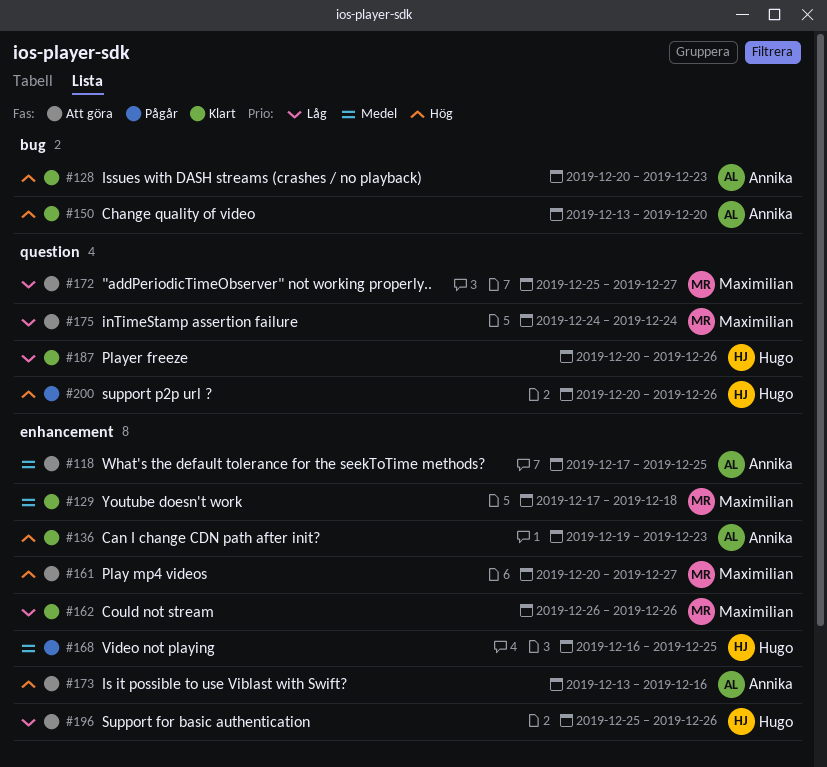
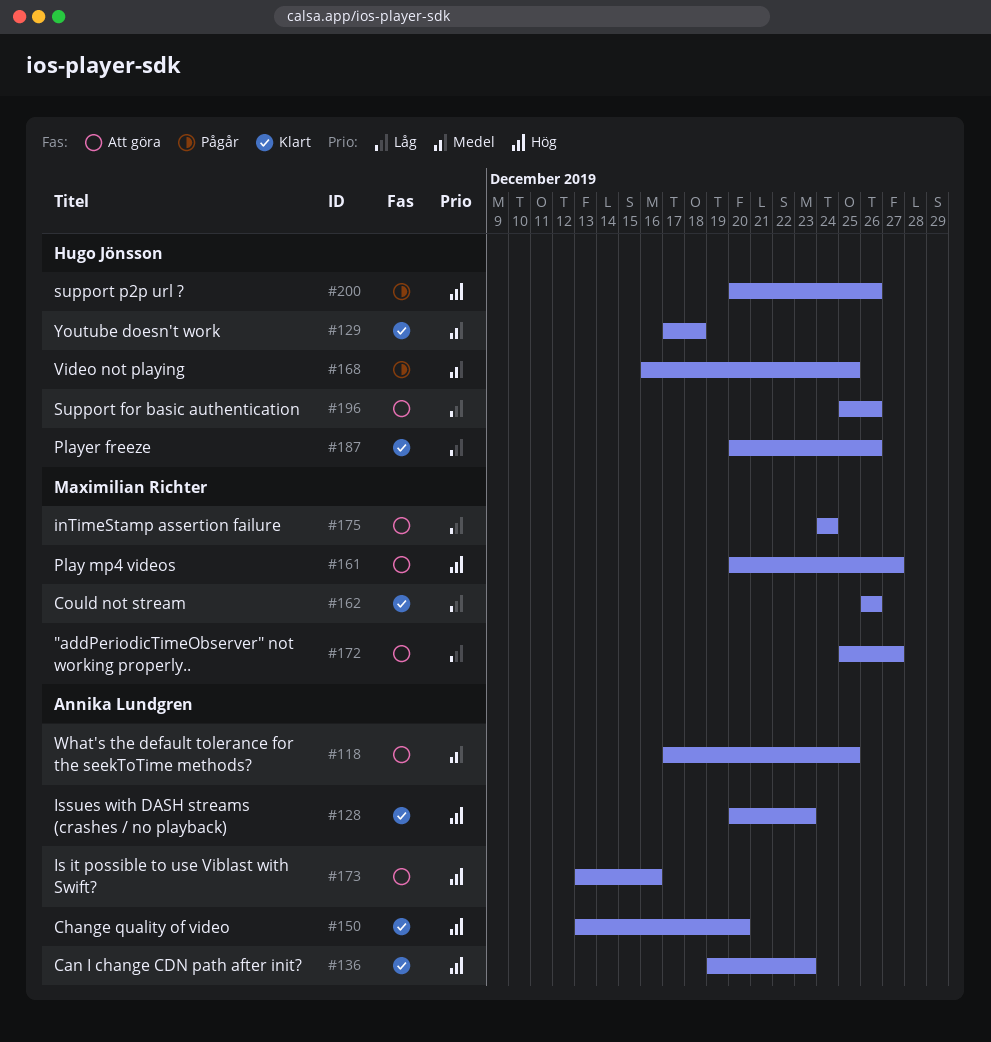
#129, owner: Maximilian Richter -> Hugo Jönsson

